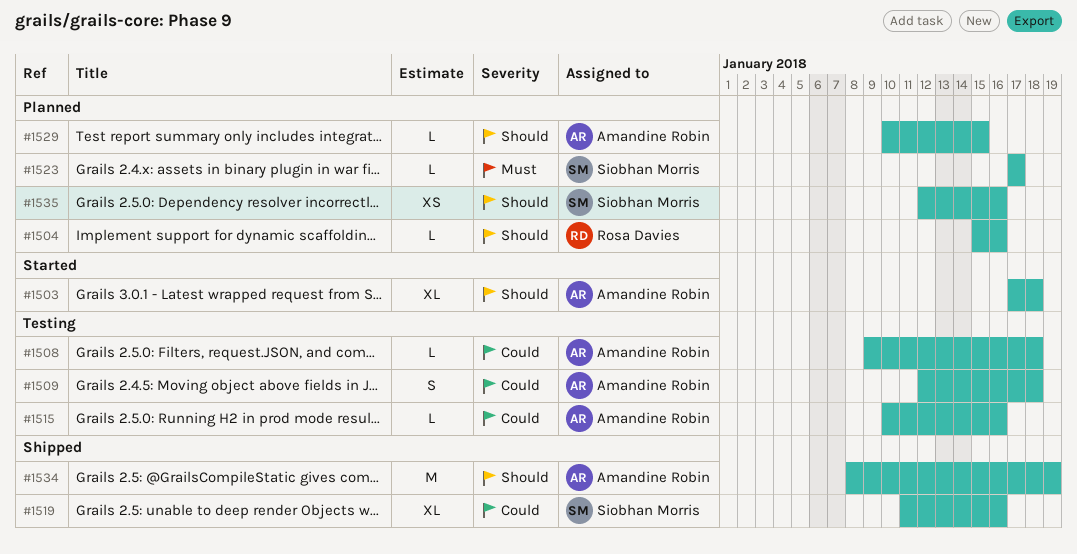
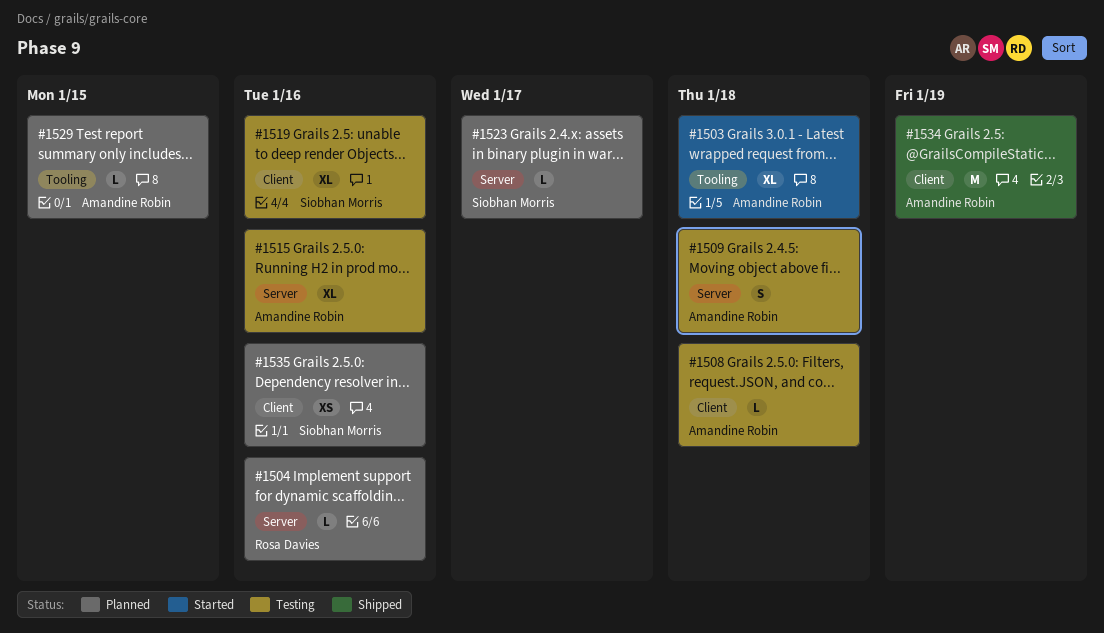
#1515, estimate: L -> XL
#1519, status: Shipped -> Testing

